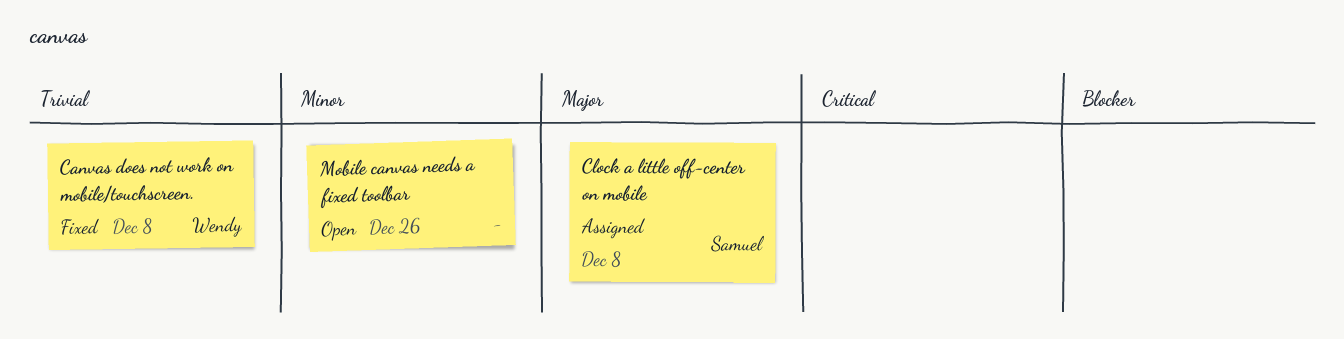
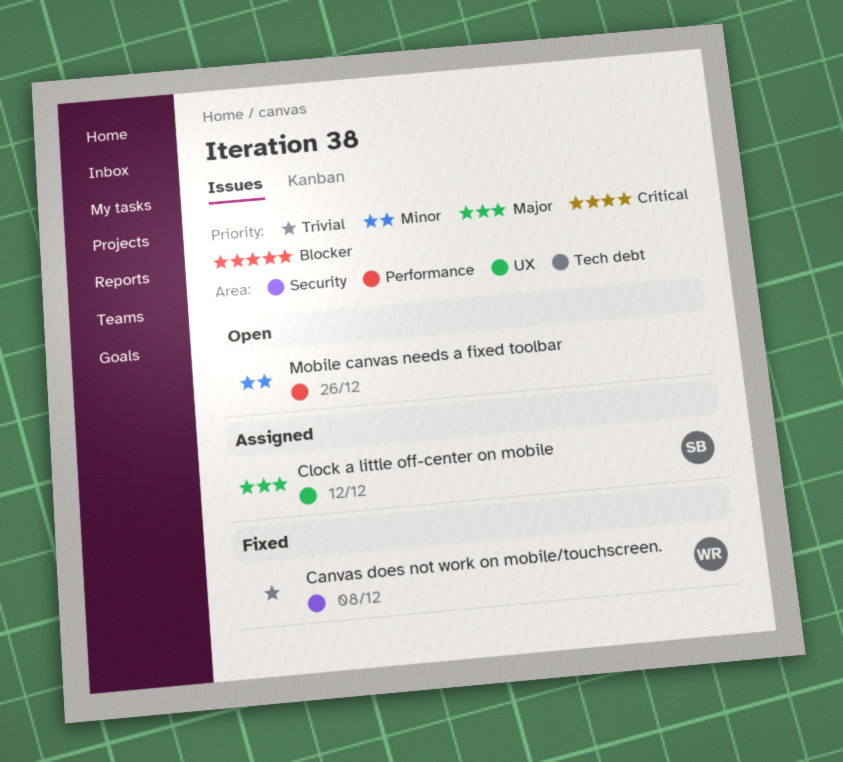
Clock a little off-center on mobile, due: Dec 8 -> Dec 12

